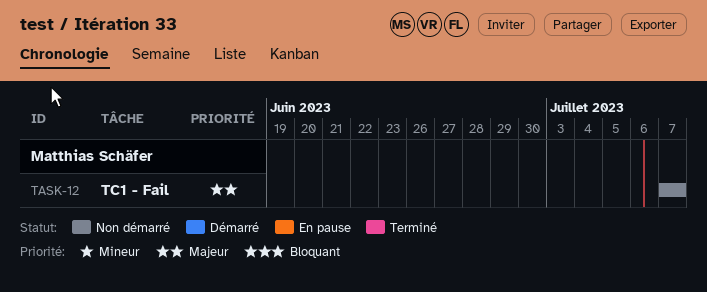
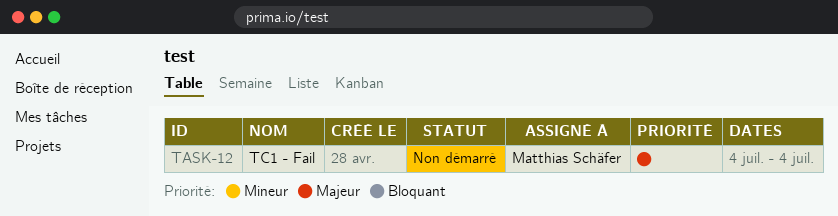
TASK-12, start: Jul 7 -> Jul 4
TASK-12, due: Jul 7 -> Jul 4

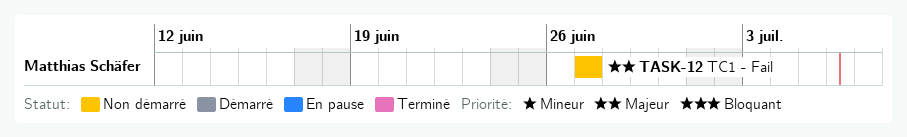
TASK-12, start: Jul 4 -> Jun 27
TASK-12, due: Jul 4 -> Jun 27

